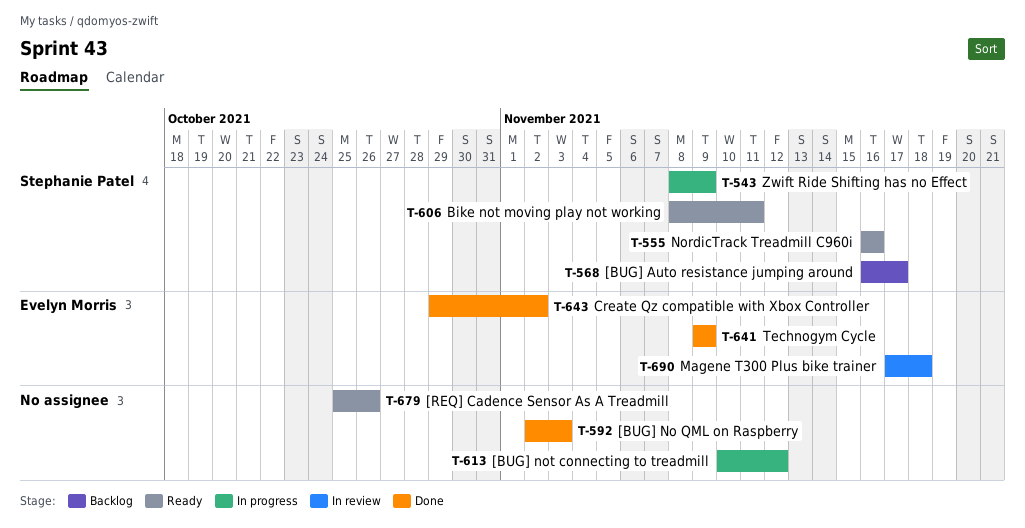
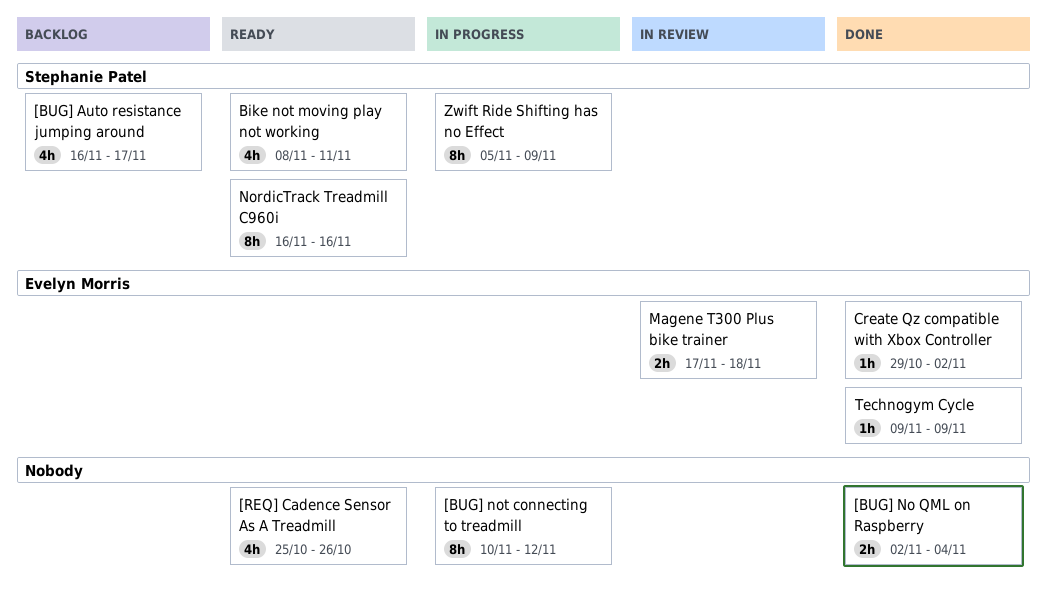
[BUG] No QML on Raspberry, due: Nov 3 -> Nov 4
Zwift Ride Shifting has no Effect, start: Nov 8 -> Nov 5

